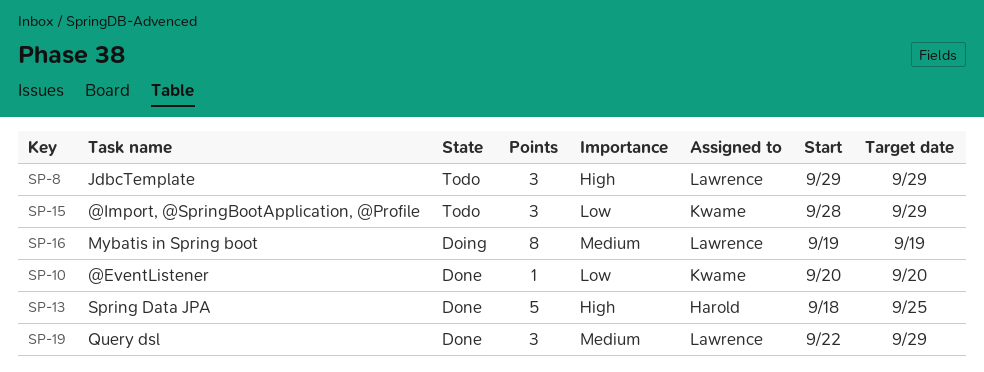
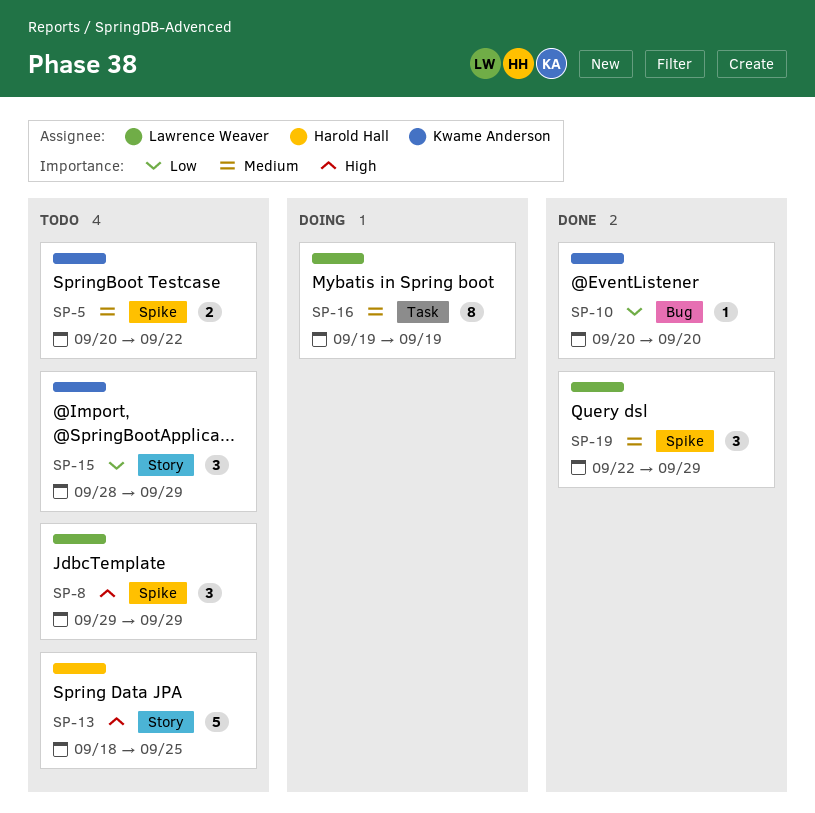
SP-5: none -> present
SP-13, status: Done -> Todo

